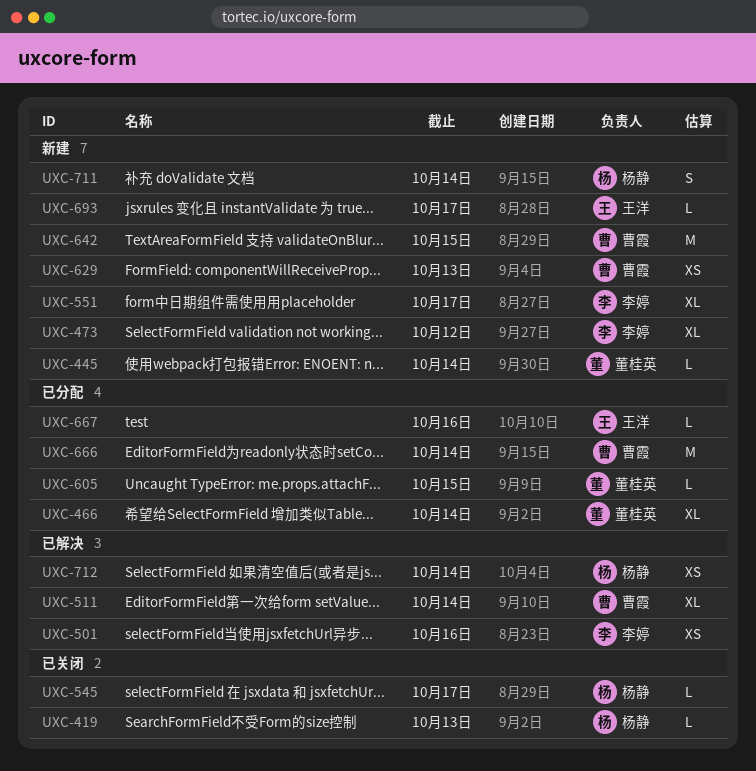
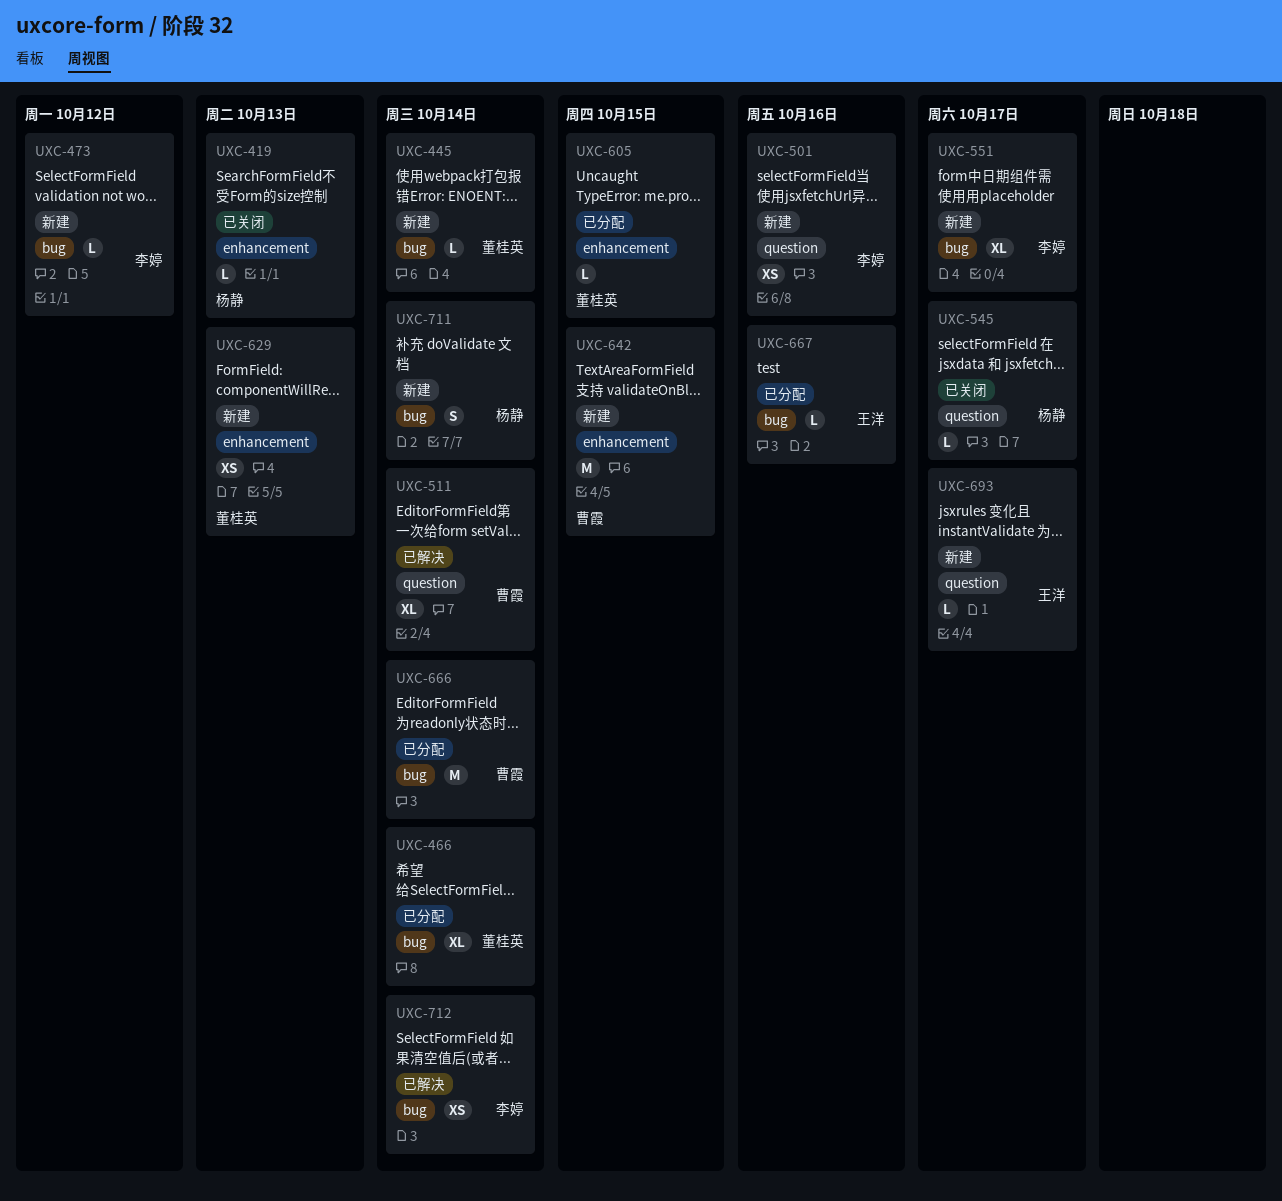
UXC-473, estimate: XL -> L
UXC-501, status: 已解决 -> 新建
UXC-629, owner: 曹霞 -> 董桂英
UXC-712, owner: 杨静 -> 李婷

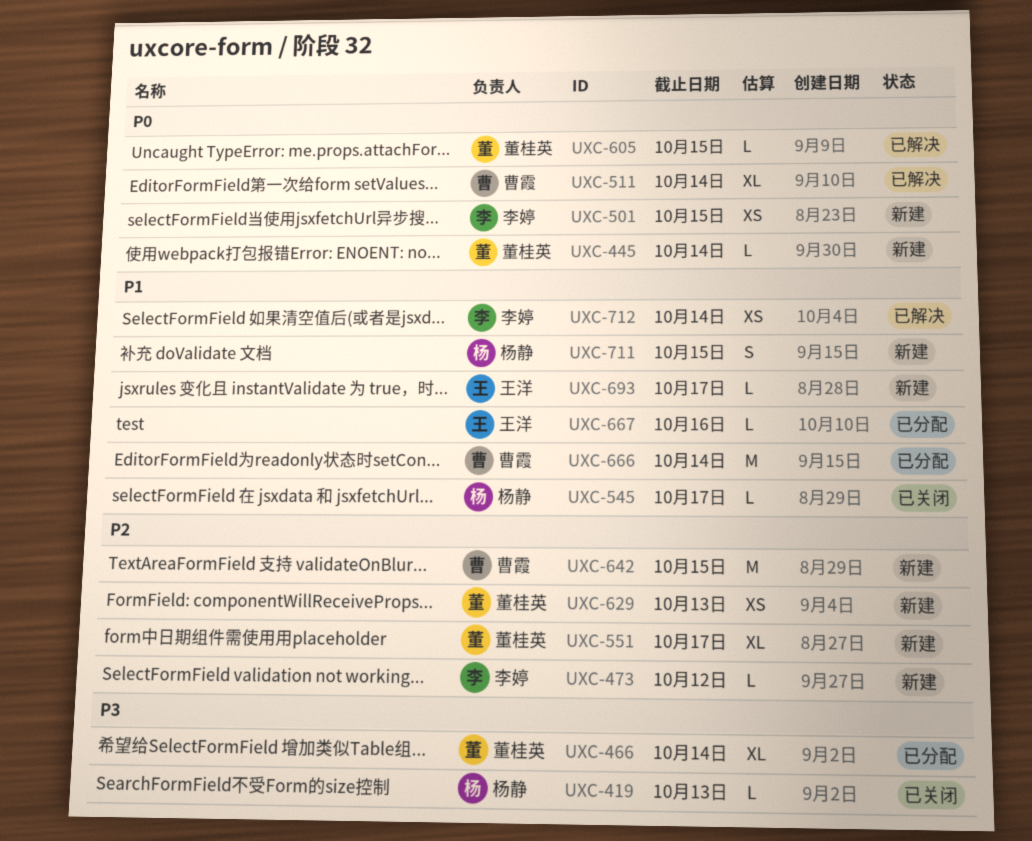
UXC-501, due: Oct 16 -> Oct 15
UXC-551, owner: 李婷 -> 董桂英
UXC-605, status: 已分配 -> 已解决
UXC-711, due: Oct 14 -> Oct 15

